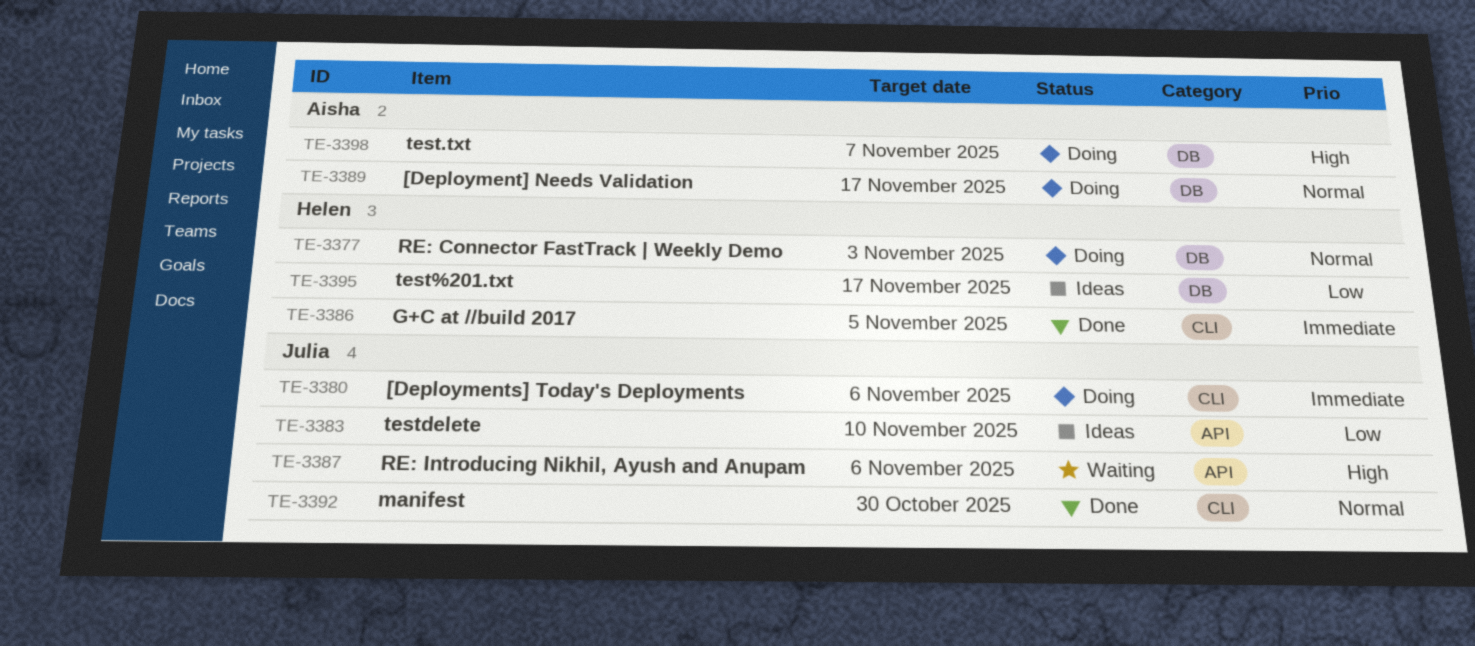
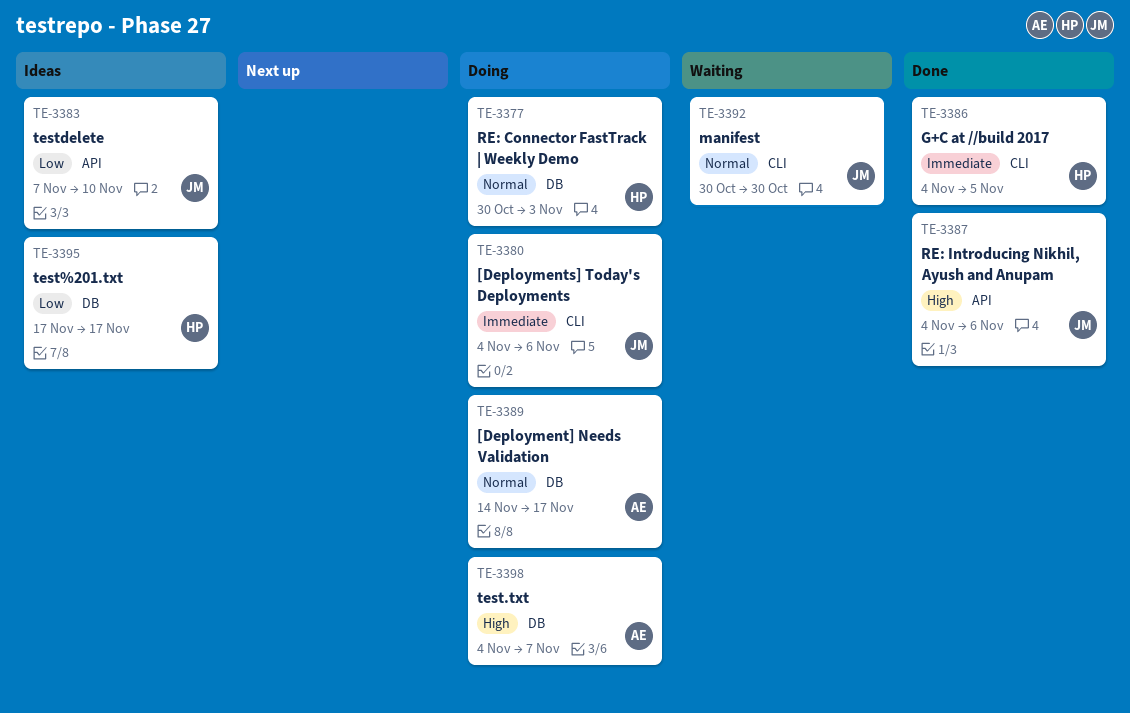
TE-3387, status: Waiting -> Done
TE-3392, status: Done -> Waiting

